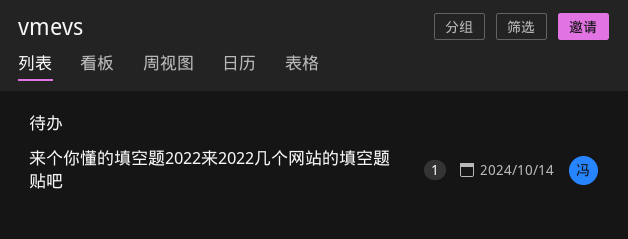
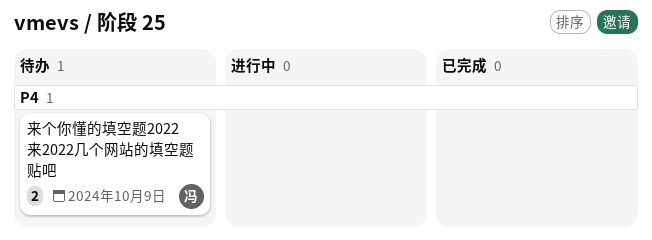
来个你懂的填空题2022来2022几个网站的填空题贴吧, estimate: 1 -> 2
来个你懂的填空题2022来2022几个网站的填空题贴吧, due: Oct 14 -> Oct 9

